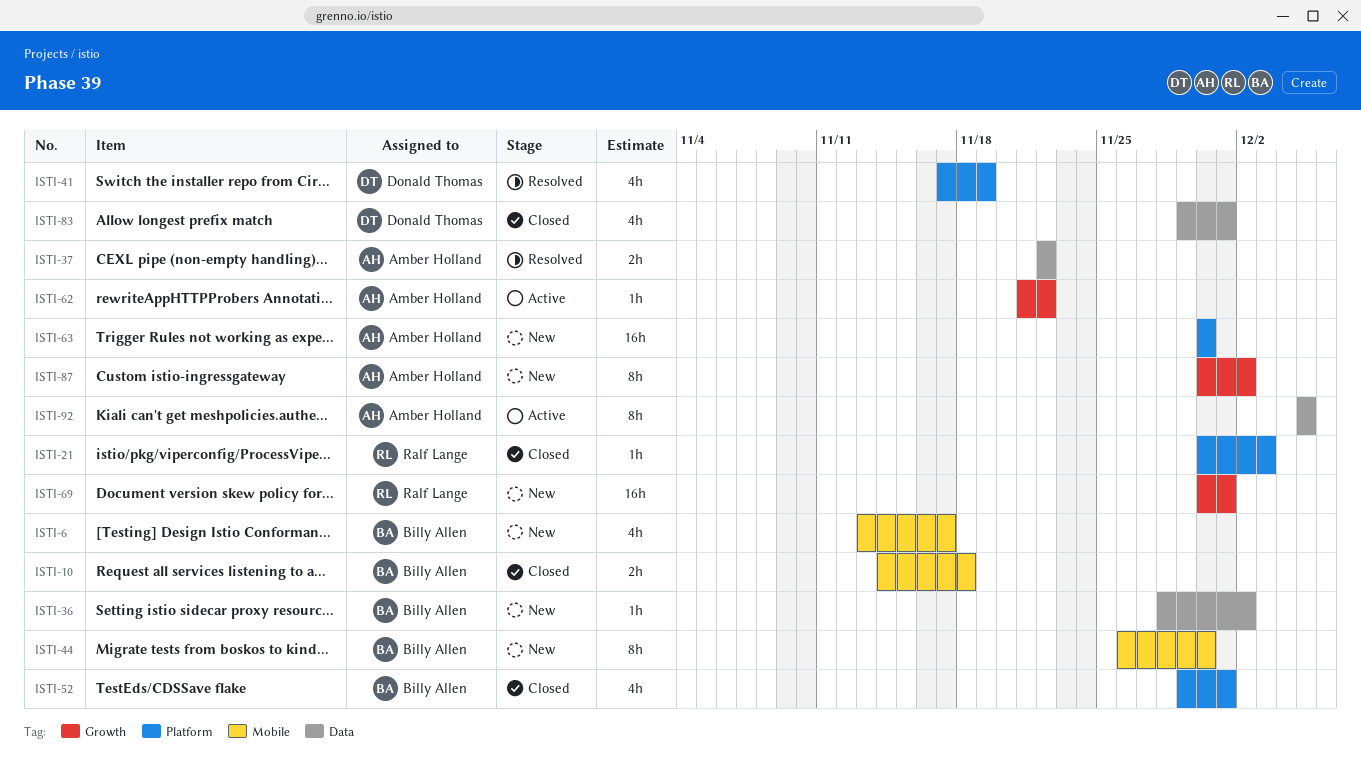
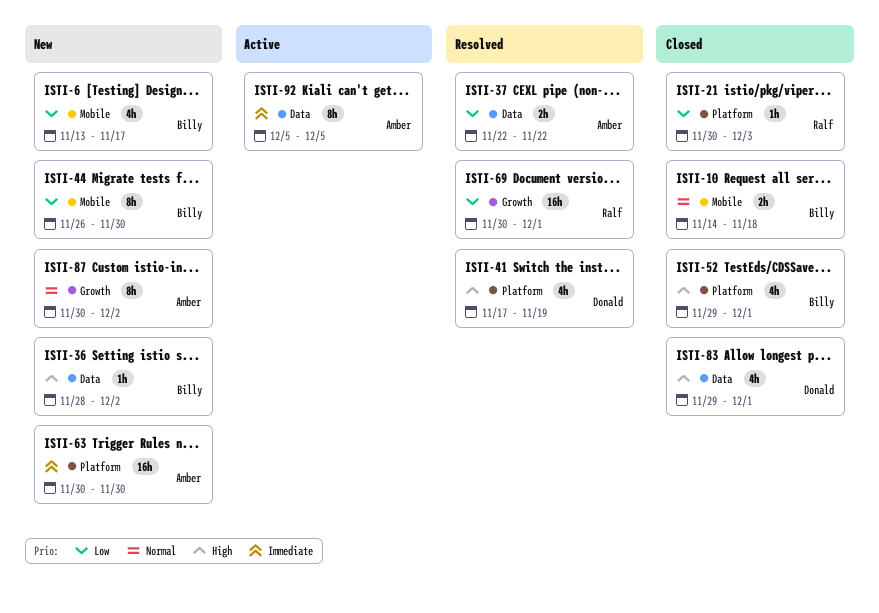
ISTI-62: present -> none
ISTI-69, status: New -> Resolved

